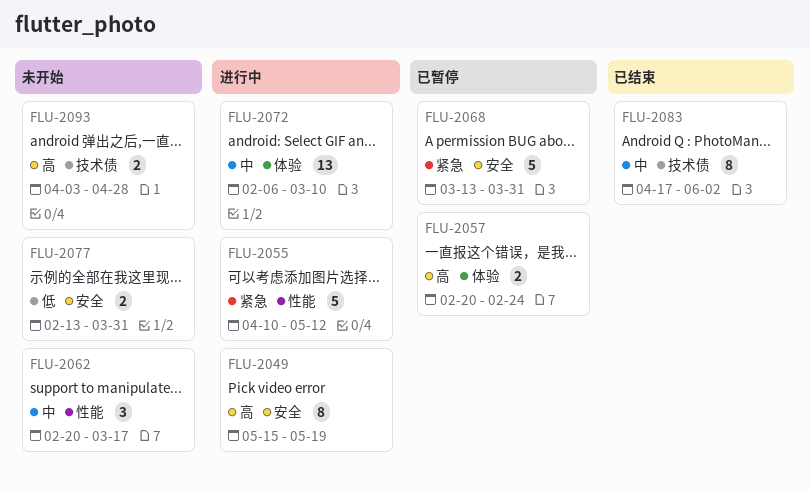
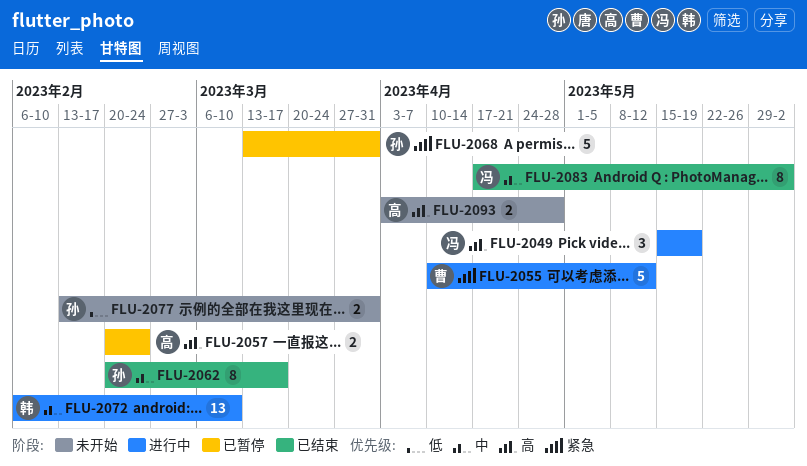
FLU-2049, estimate: 8 -> 3
FLU-2062, status: 未开始 -> 已结束
FLU-2062, estimate: 3 -> 8

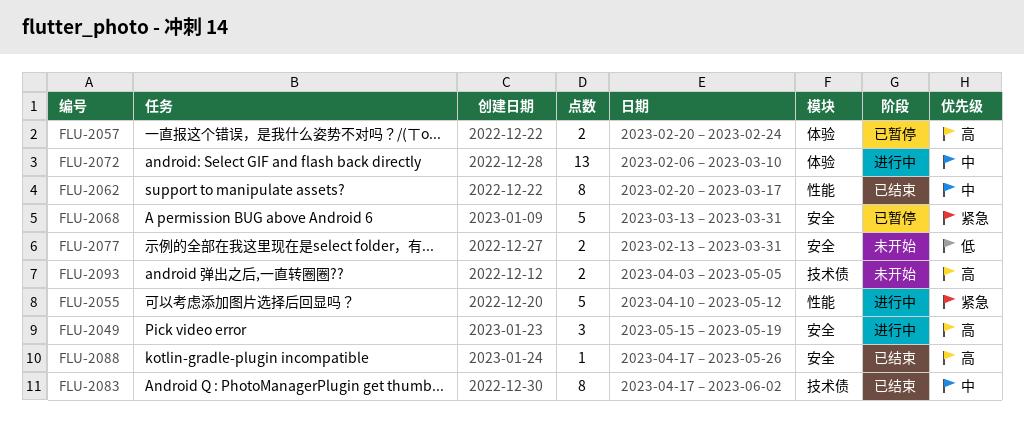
FLU-2088: none -> present
FLU-2093, due: Apr 28 -> May 5

